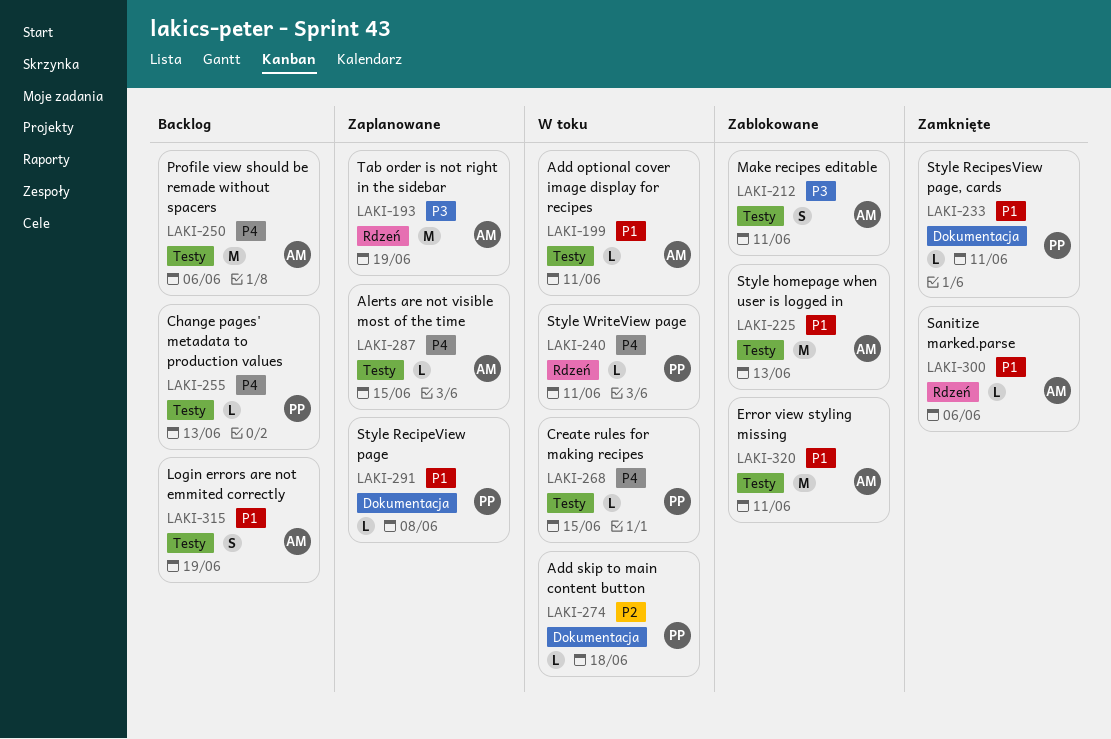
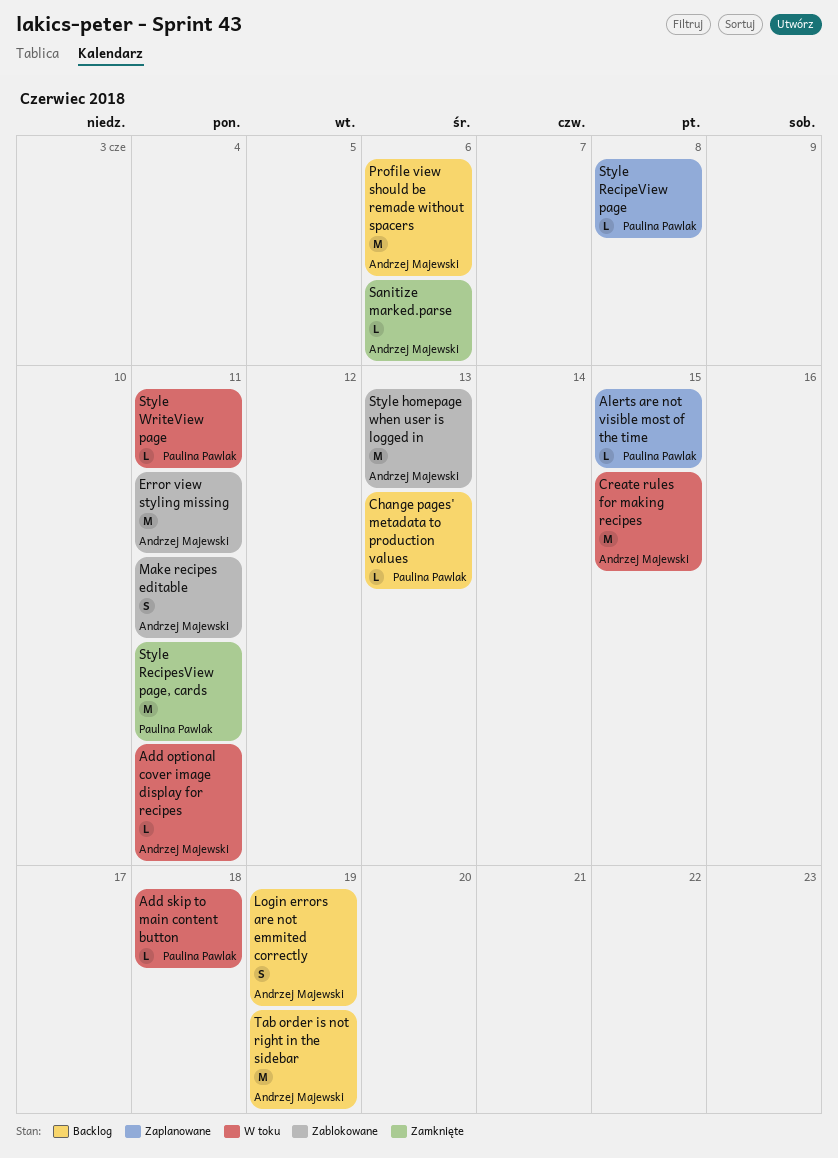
Alerts are not visible most of the time, owner: Andrzej Majewski -> Paulina Pawlak
Create rules for making recipes, owner: Paulina Pawlak -> Andrzej Majewski
Create rules for making recipes, estimate: L -> M
Style RecipesView page, cards, estimate: L -> M
Tab order is not right in the sidebar, status: Zaplanowane -> Backlog

